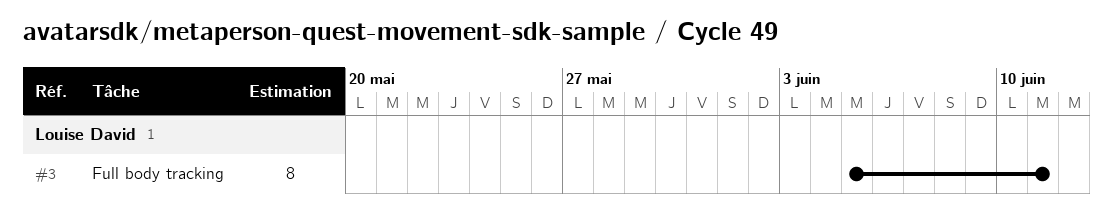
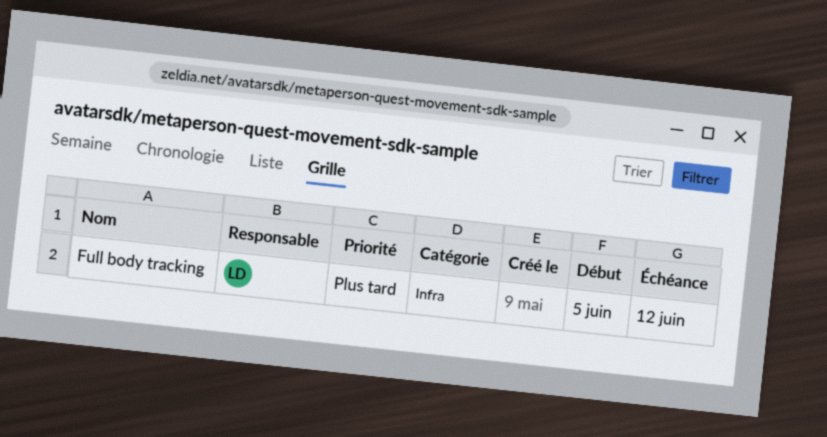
Full body tracking, due: Jun 11 -> Jun 12

